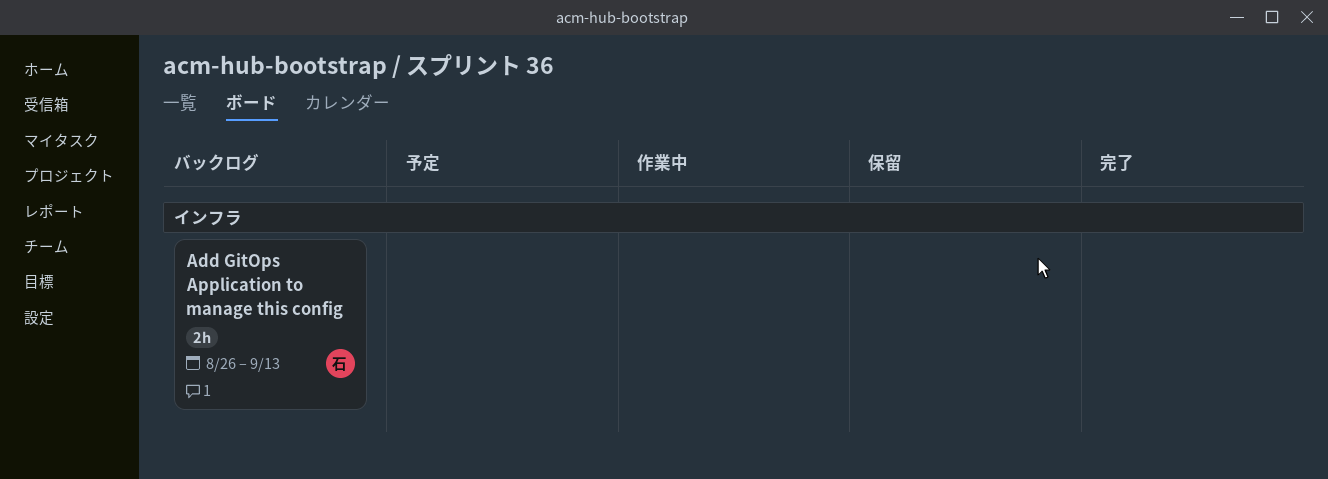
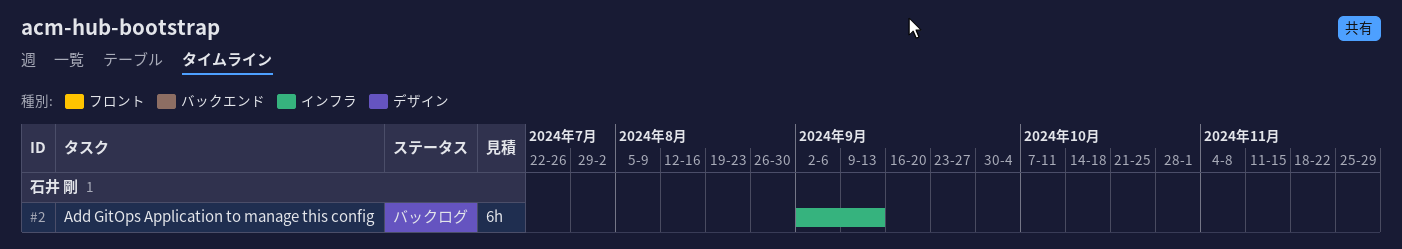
Add GitOps Application to manage this config, estimate: 2h -> 6h
Add GitOps Application to manage this config, start: Aug 26 -> Sep 2

